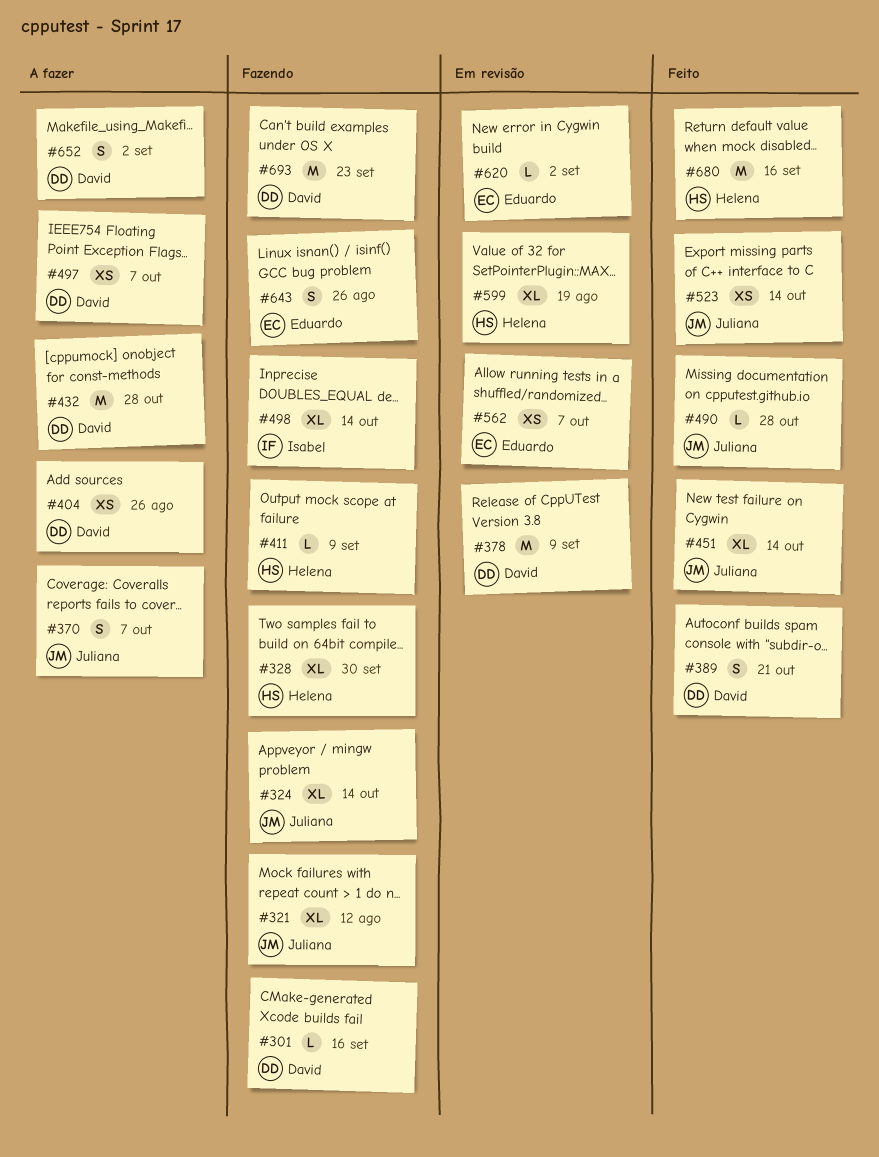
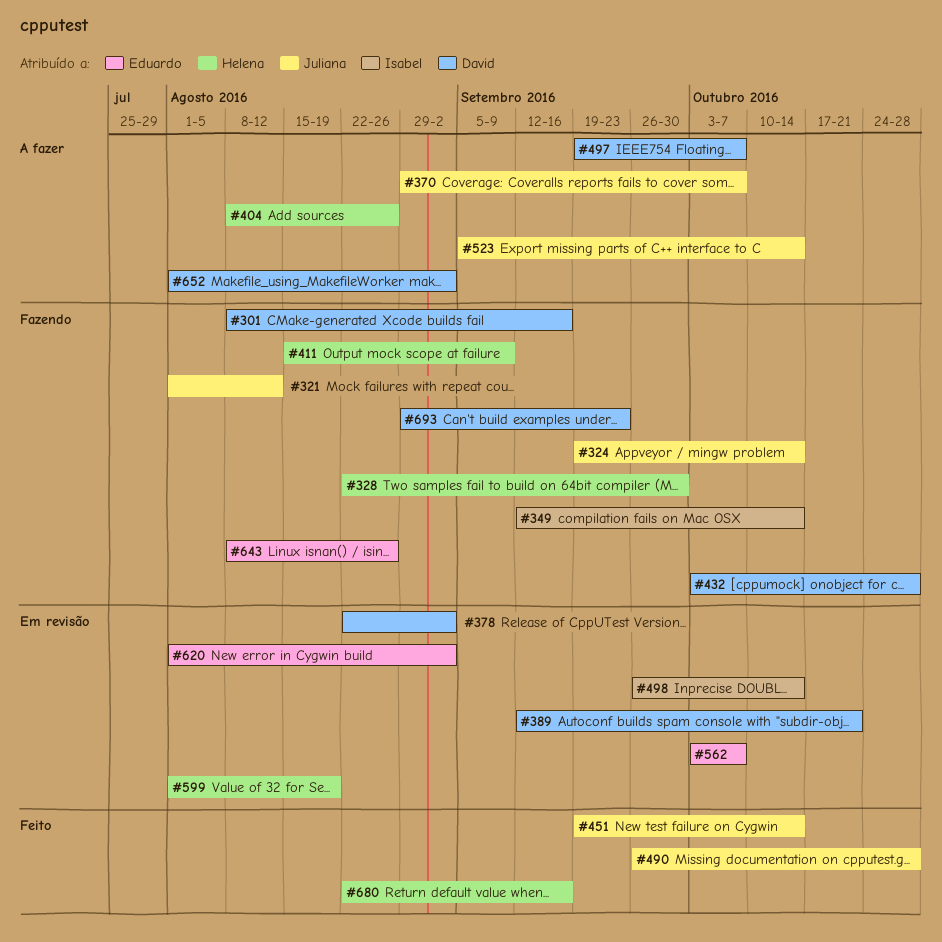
#349: none -> present
#378, due: Sep 9 -> Sep 2
#389, status: Feito -> Em revisão
#404, owner: David -> Helena
#432, status: A fazer -> Fazendo
#498, status: Fazendo -> Em revisão
#523, status: Feito -> A fazer

